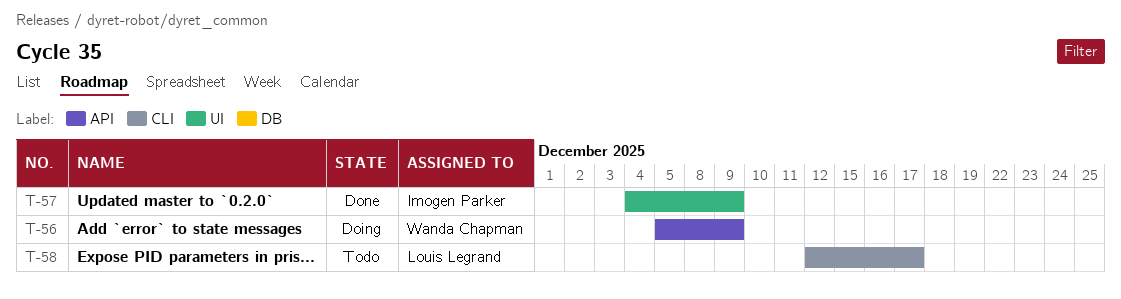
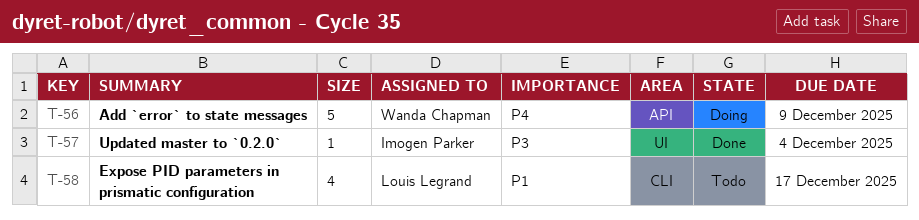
T-57, due: Dec 9 -> Dec 4

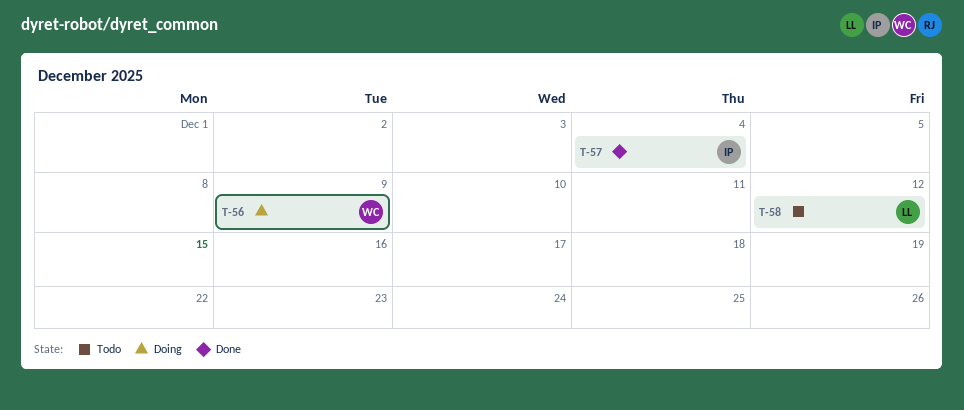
T-58, due: Dec 17 -> Dec 12

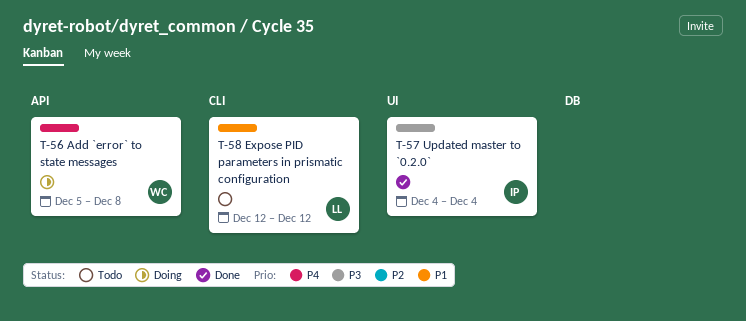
T-56, due: Dec 9 -> Dec 8

